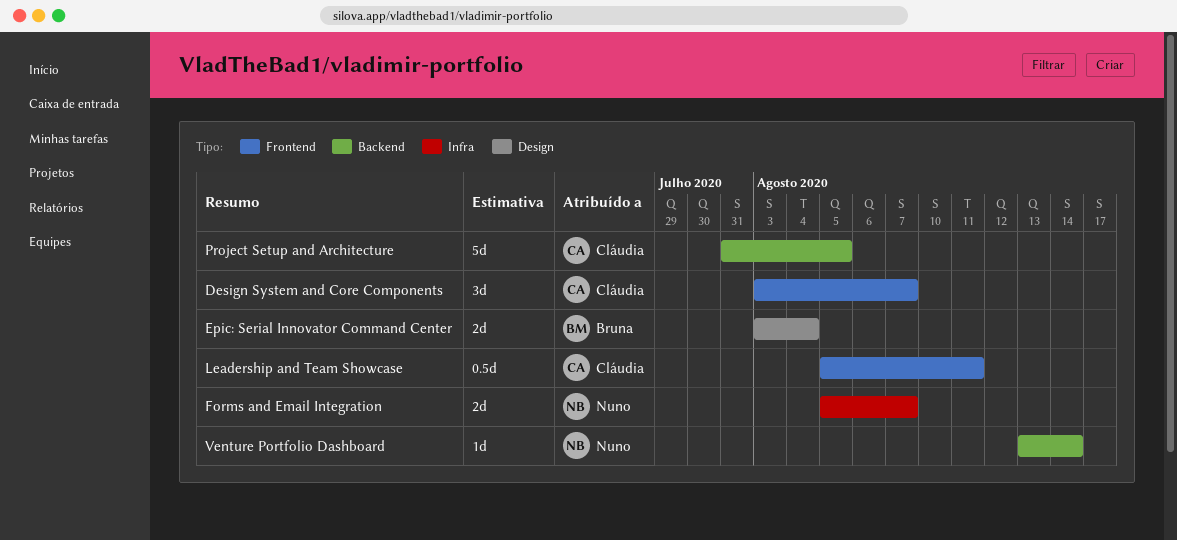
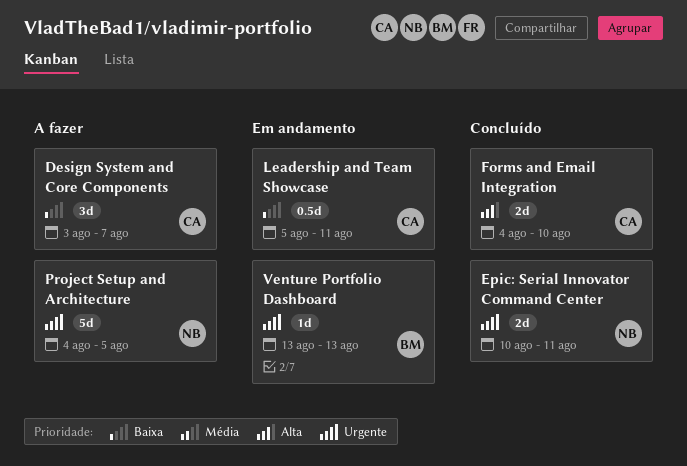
Epic: Serial Innovator Command Center, owner: Bruna -> Nuno
Epic: Serial Innovator Command Center, start: Aug 3 -> Aug 10
Epic: Serial Innovator Command Center, due: Aug 4 -> Aug 11
Forms and Email Integration, owner: Nuno -> Cláudia
Forms and Email Integration, start: Aug 5 -> Aug 4
Forms and Email Integration, due: Aug 7 -> Aug 10
Project Setup and Architecture, owner: Cláudia -> Nuno
Project Setup and Architecture, start: Jul 31 -> Aug 4
Venture Portfolio Dashboard, owner: Nuno -> Bruna
Venture Portfolio Dashboard, due: Aug 14 -> Aug 13

